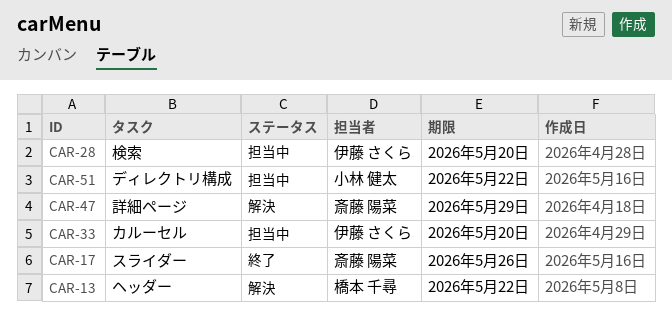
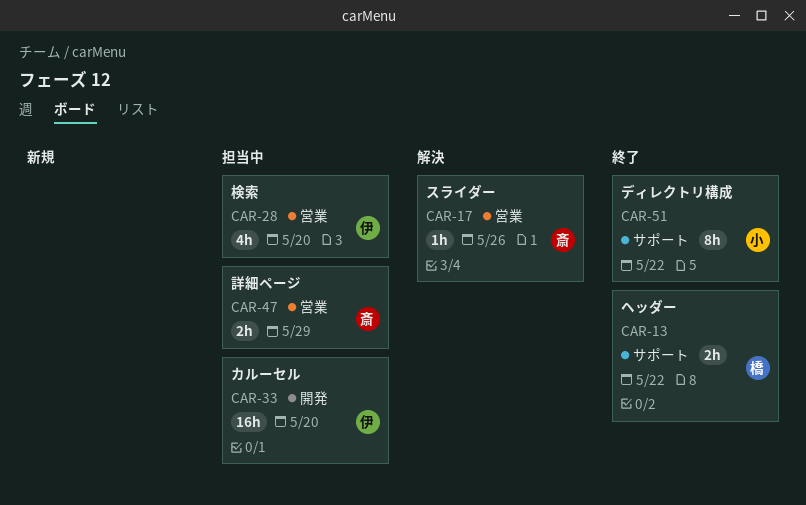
CAR-13, status: 解決 -> 終了
CAR-17, status: 終了 -> 解決
CAR-47, status: 解決 -> 担当中
CAR-51, status: 担当中 -> 終了

